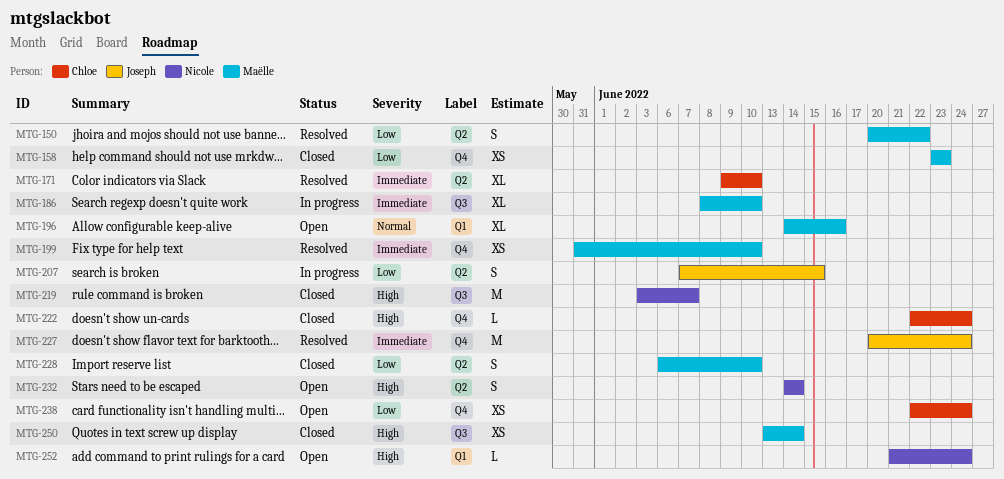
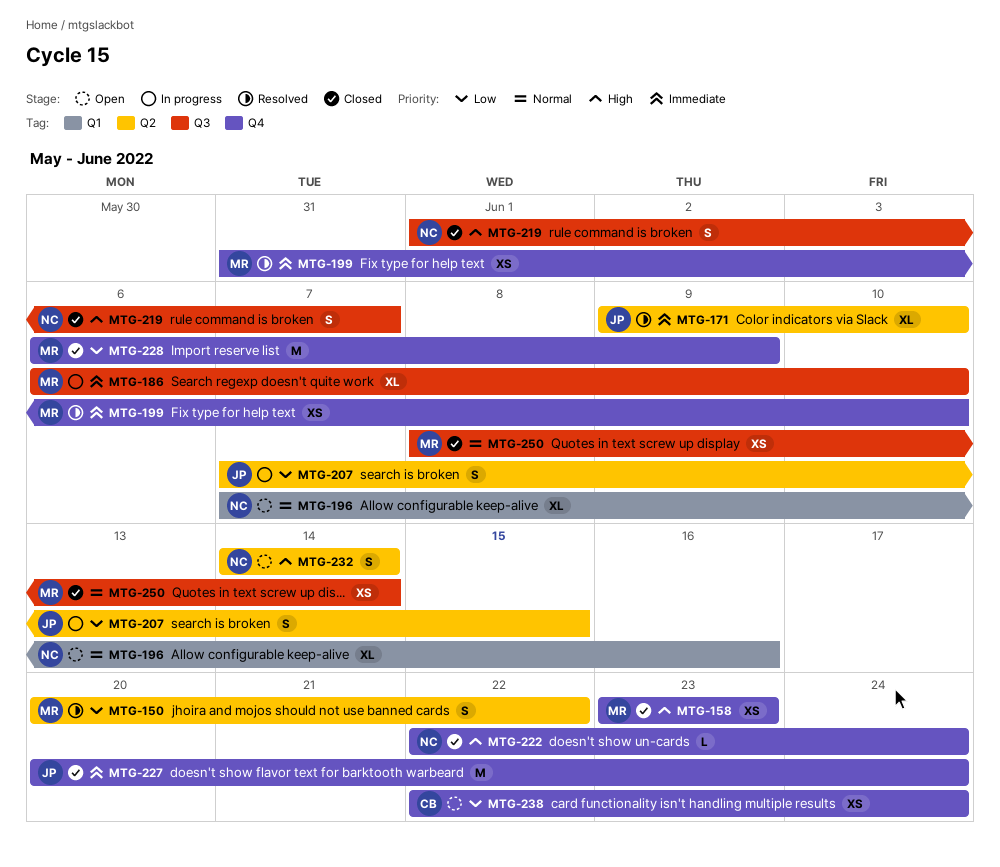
MTG-158, priority: Low -> High
MTG-171, owner: Chloe -> Joseph
MTG-186, start: Jun 8 -> Jun 6
MTG-196, owner: Maëlle -> Nicole
MTG-196, start: Jun 14 -> Jun 7
MTG-219, estimate: M -> S
MTG-219, start: Jun 3 -> Jun 1
MTG-222, owner: Chloe -> Nicole
MTG-227, status: Resolved -> Closed
MTG-228, label: Q2 -> Q4
MTG-228, estimate: S -> M
MTG-228, due: Jun 10 -> Jun 9
MTG-250, priority: High -> Normal
MTG-250, start: Jun 13 -> Jun 8
MTG-252: present -> none

